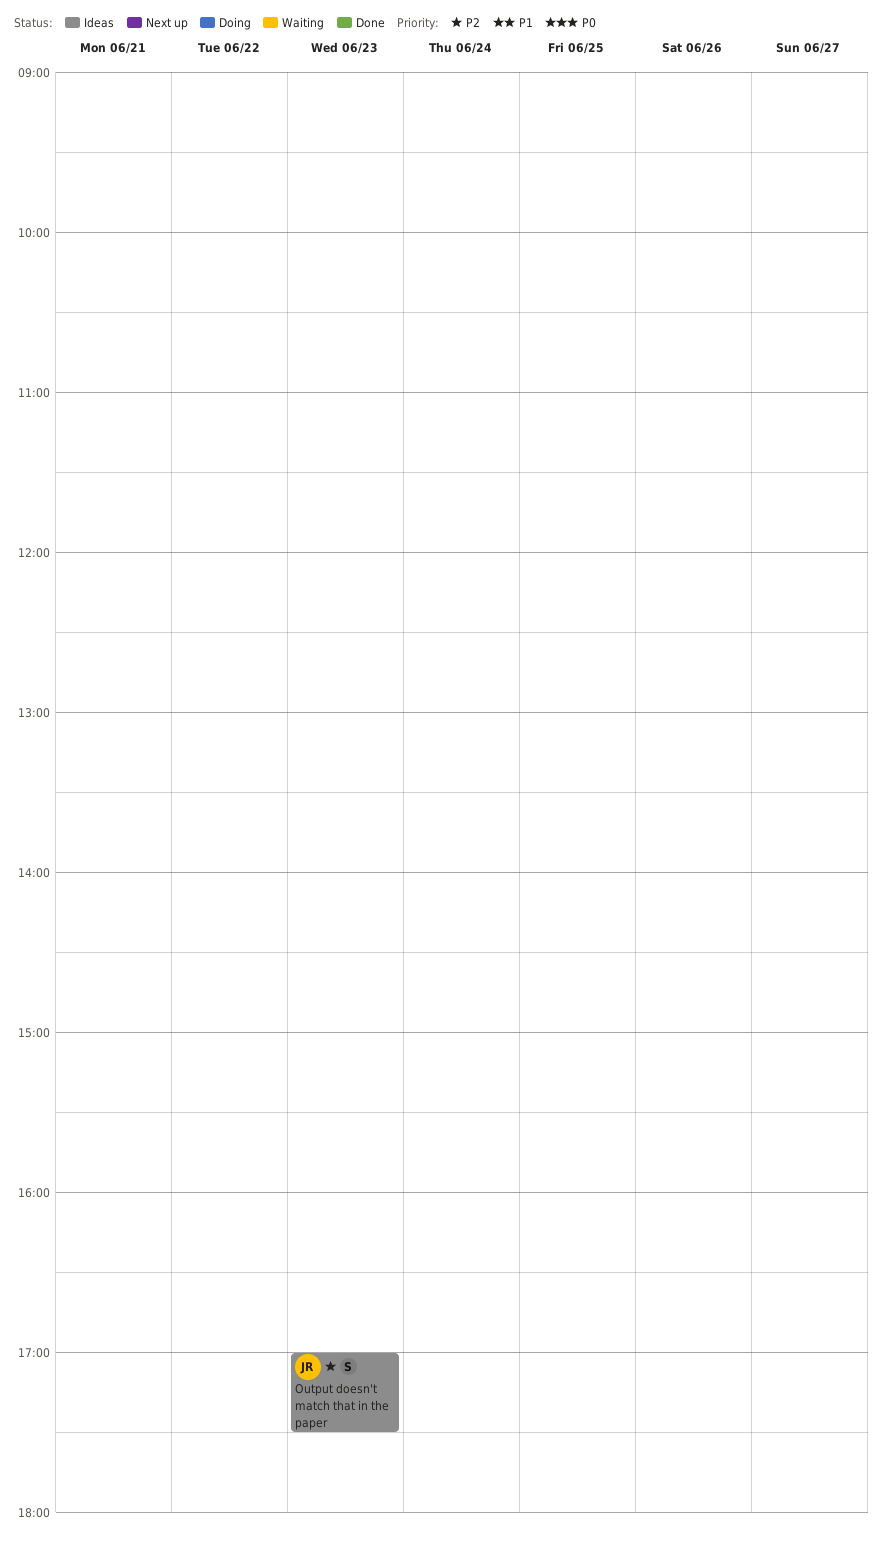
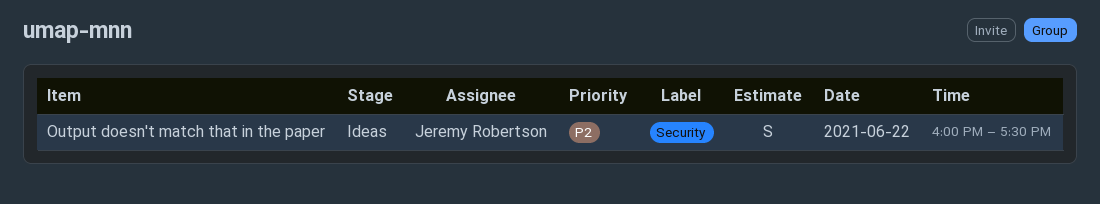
Output doesn't match that in the paper, day: Jun 23 -> Jun 22
Output doesn't match that in the paper, begins: 17:00 -> 16:00

